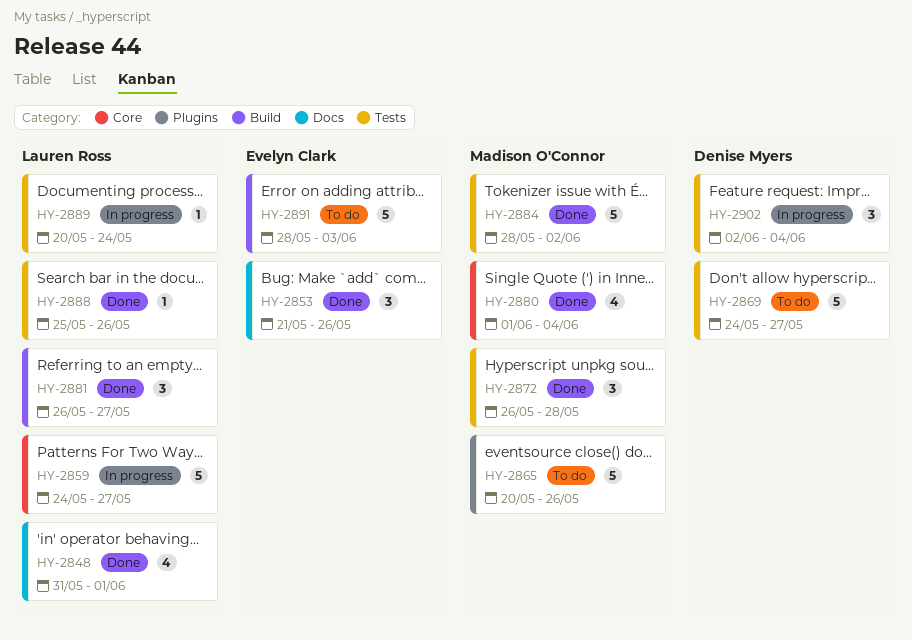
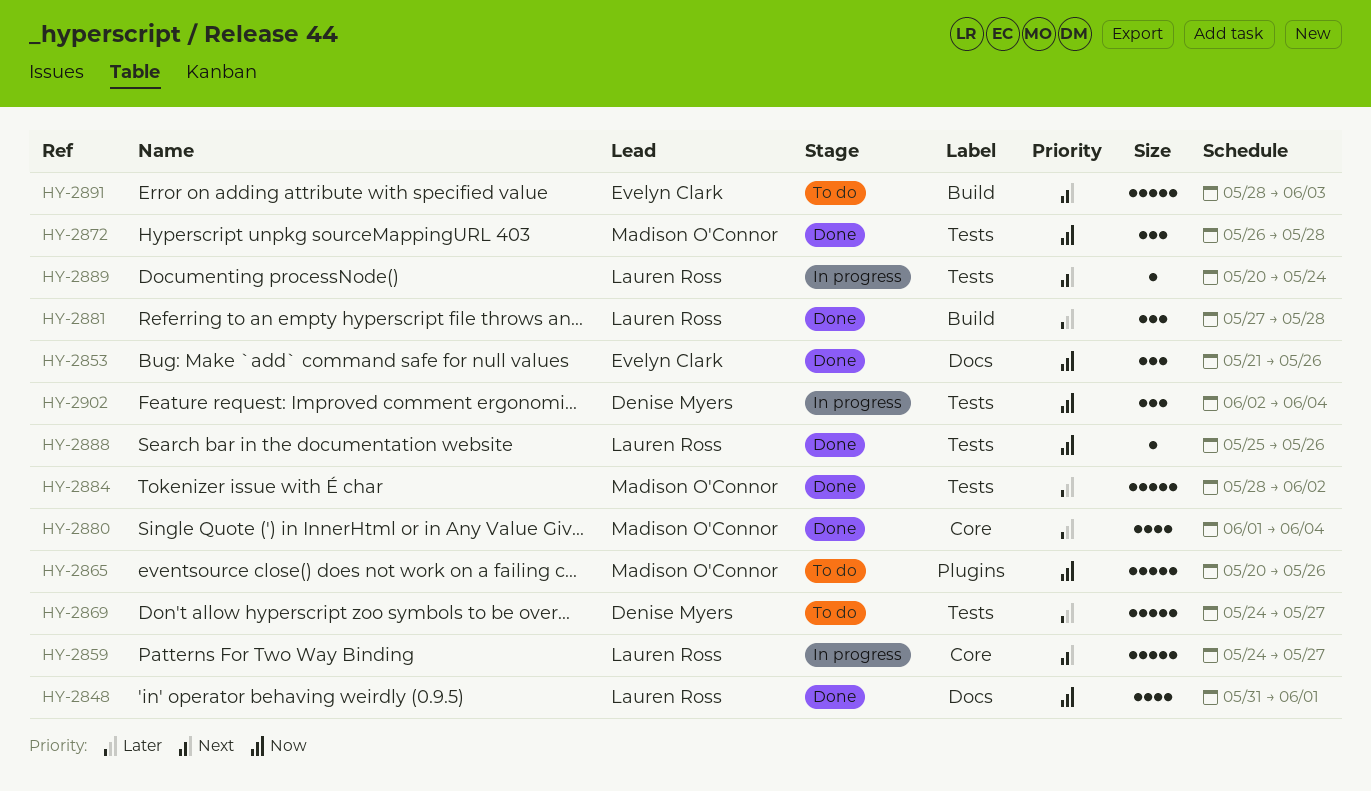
HY-2881, start: May 26 -> May 27
HY-2881, due: May 27 -> May 28

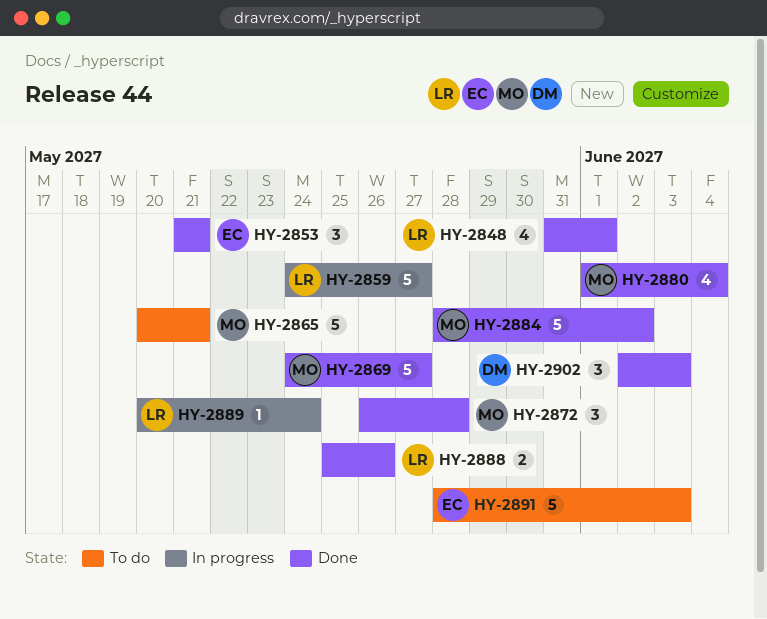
HY-2853, due: May 26 -> May 21
HY-2865, due: May 26 -> May 21
HY-2869, status: To do -> Done
HY-2869, owner: Denise Myers -> Madison O'Connor
HY-2881: present -> none
HY-2888, estimate: 1 -> 2
HY-2902, status: In progress -> Done
HY-2902, due: Jun 4 -> Jun 3

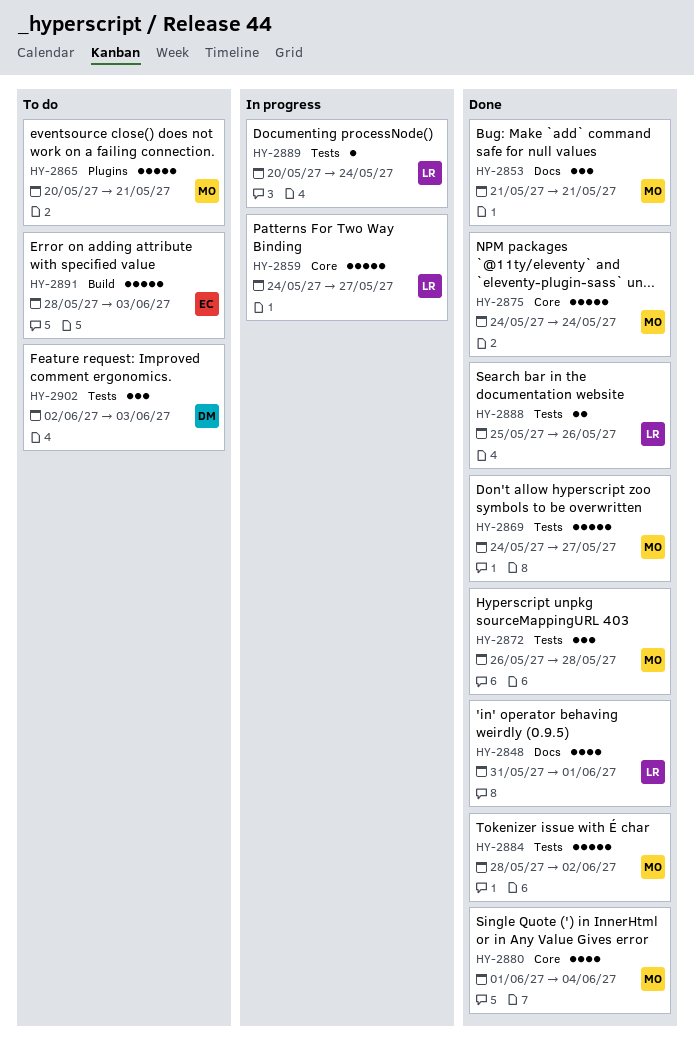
HY-2853, owner: EC -> MO
HY-2875: none -> present
HY-2902, status: Done -> To do

